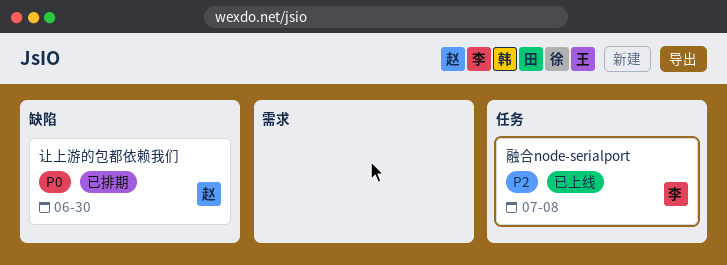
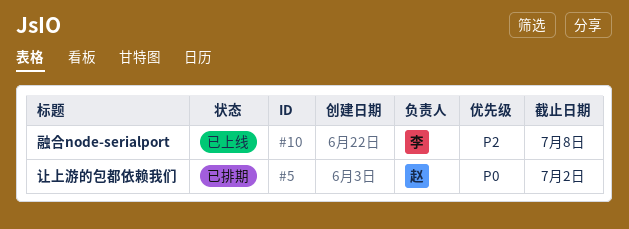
让上游的包都依赖我们, due: Jun 30 -> Jul 2

